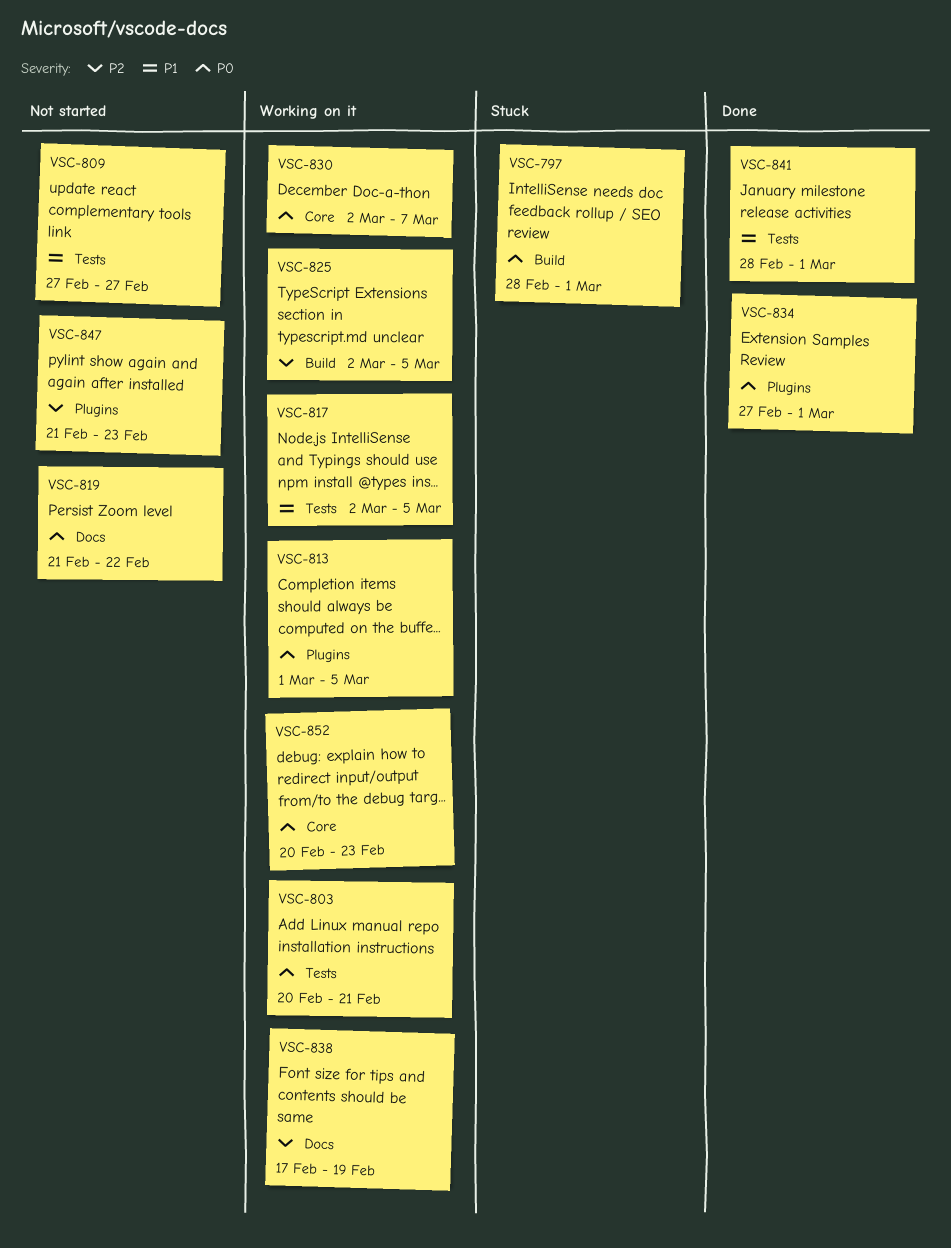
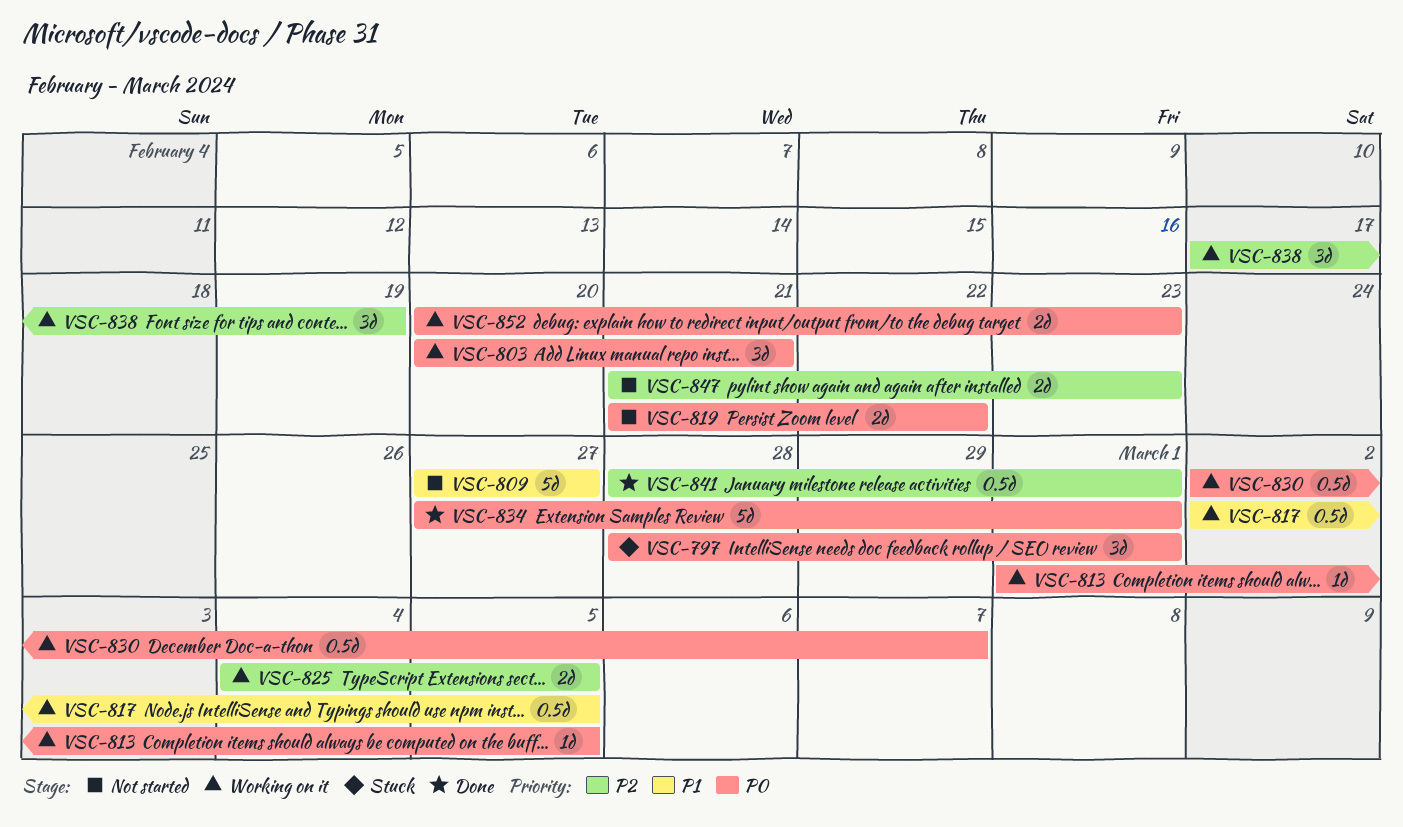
VSC-825, start: Mar 2 -> Mar 4
VSC-841, priority: P1 -> P2

